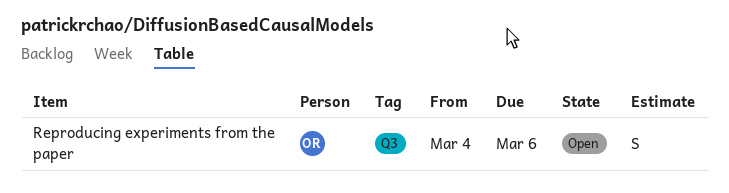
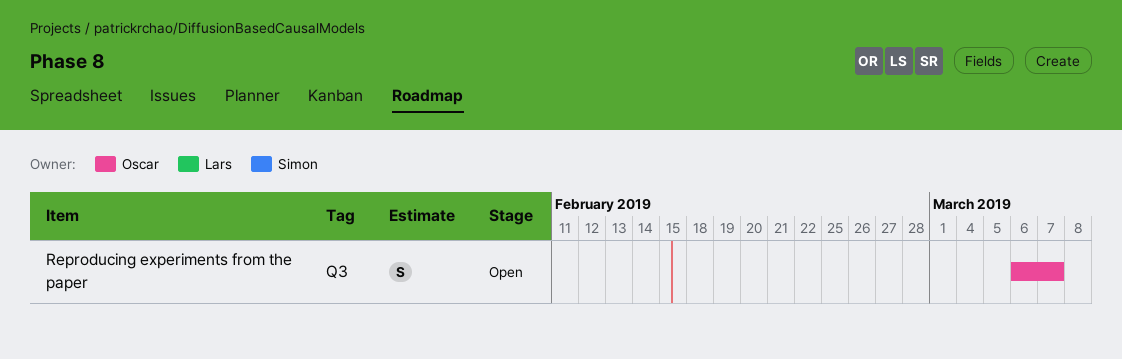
Reproducing experiments from the paper, start: Mar 4 -> Mar 6
Reproducing experiments from the paper, due: Mar 6 -> Mar 7

